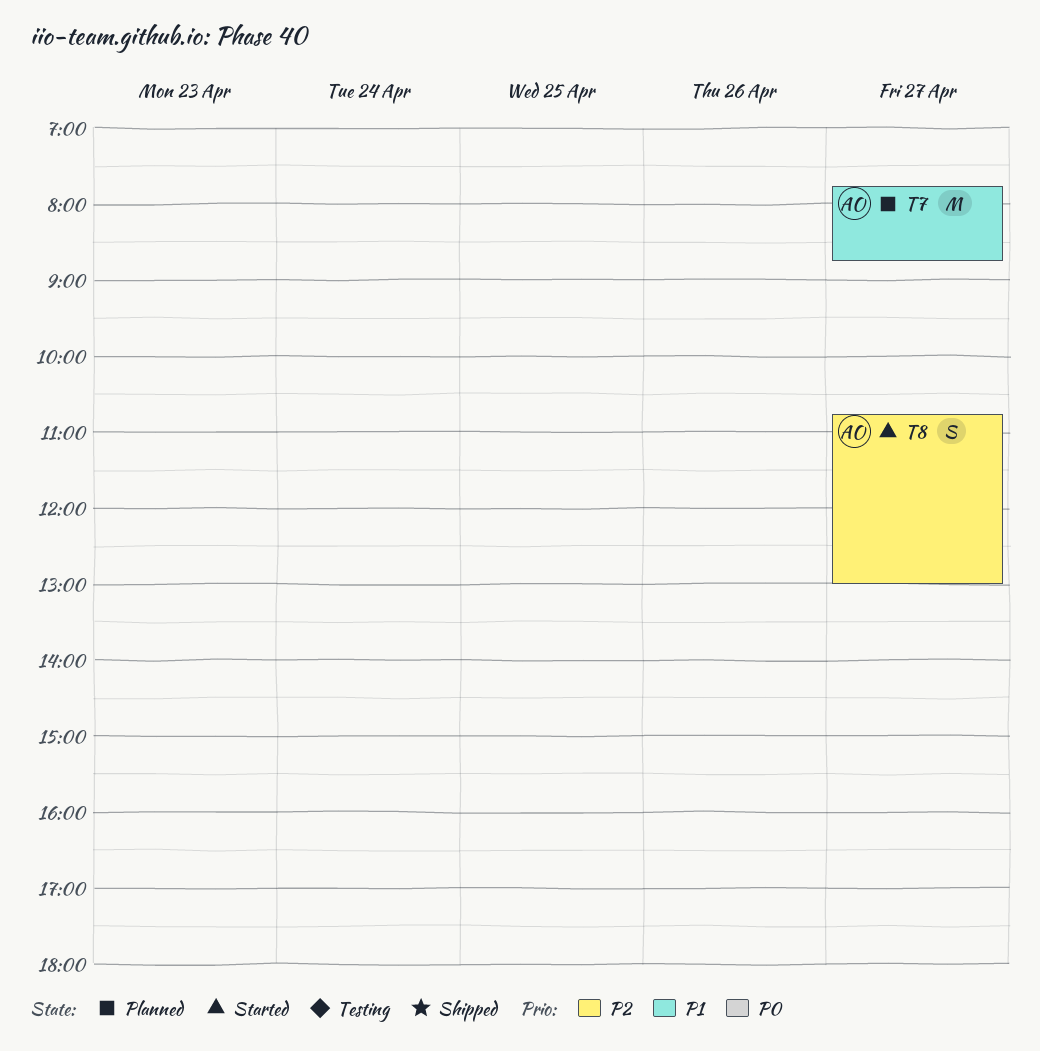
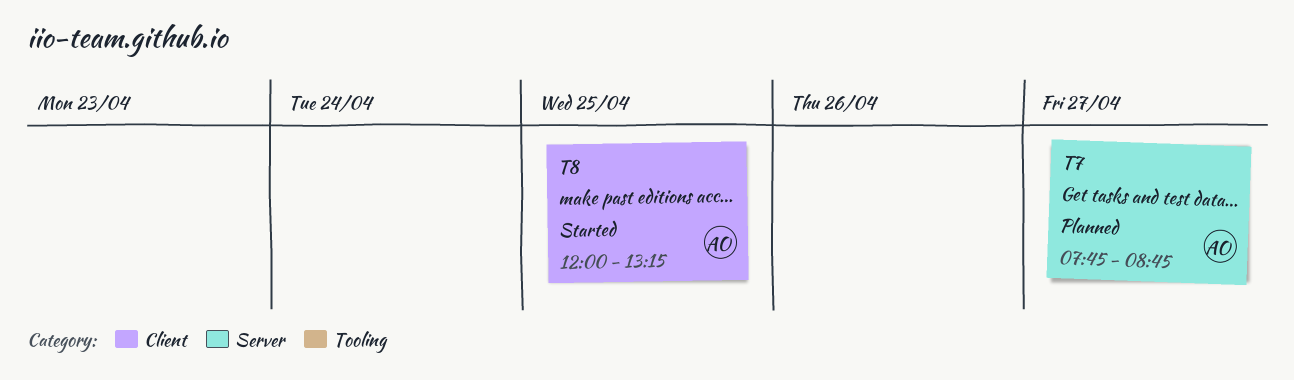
T8, day: Apr 27 -> Apr 25
T8, begins: 10:45 -> 12:00
T8, ends: 13:00 -> 13:15

